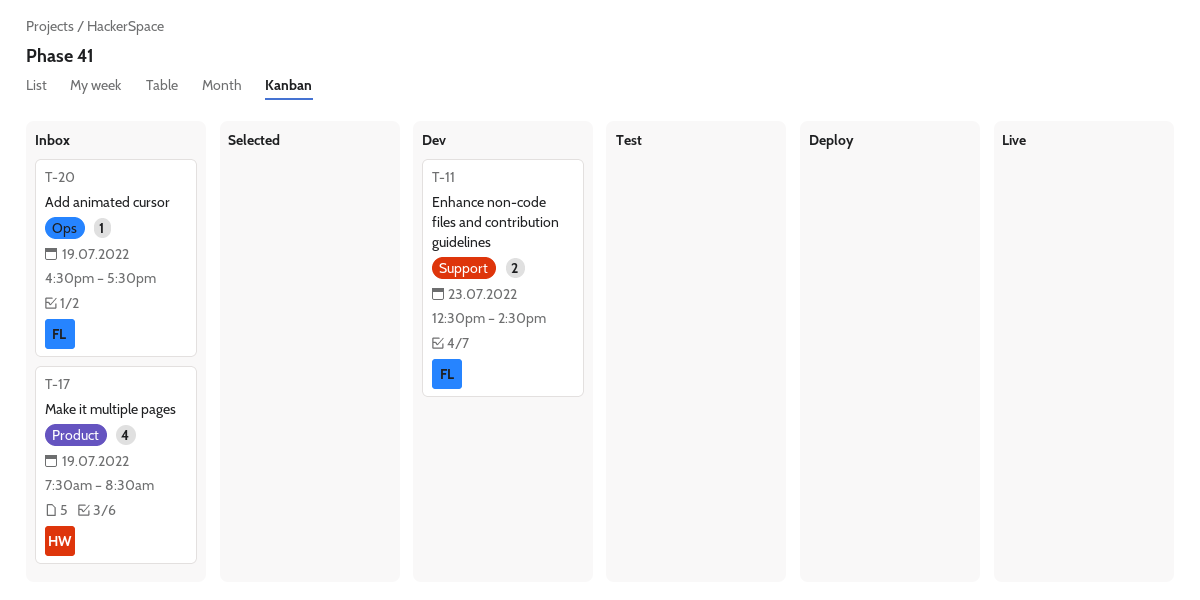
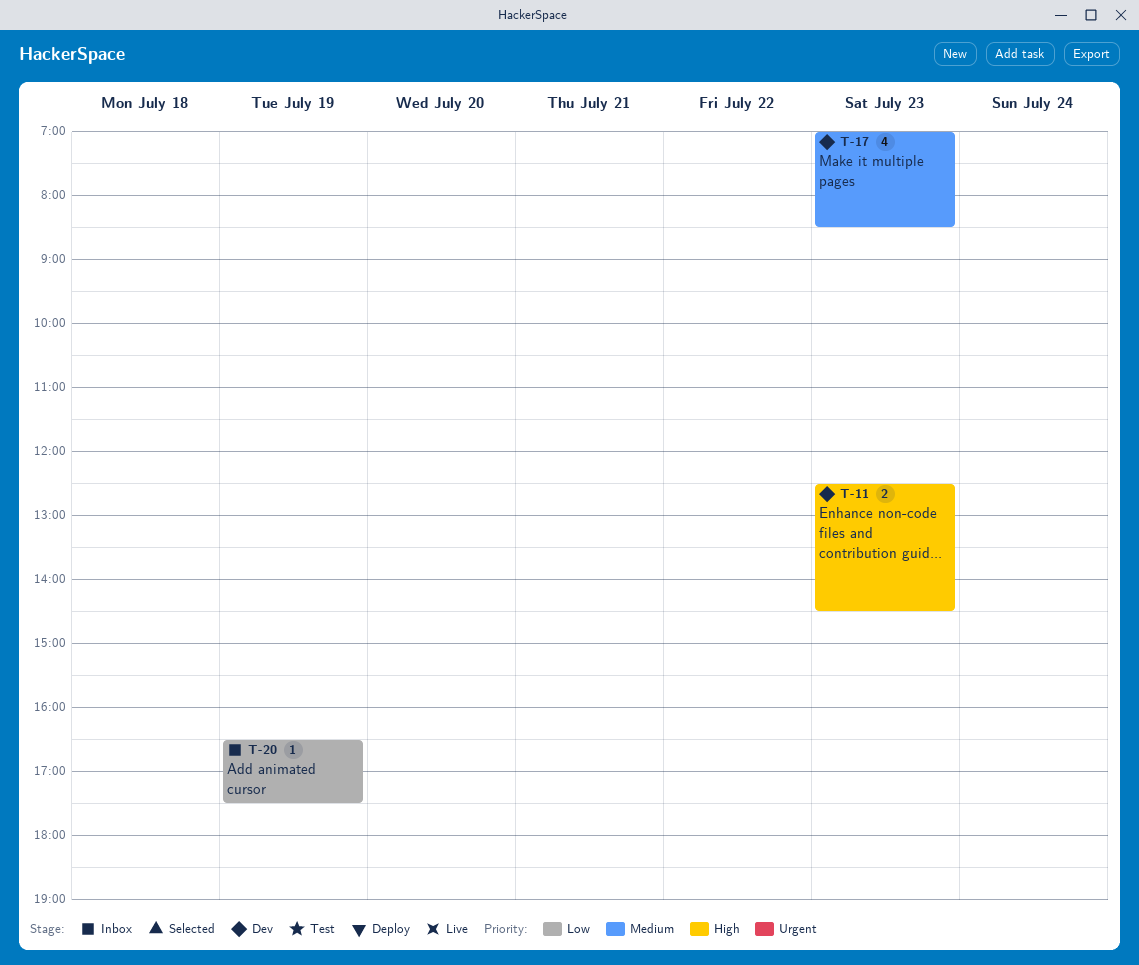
T-17, status: Inbox -> Dev
T-17, day: Jul 19 -> Jul 23
T-17, begins: 07:30 -> 07:00

